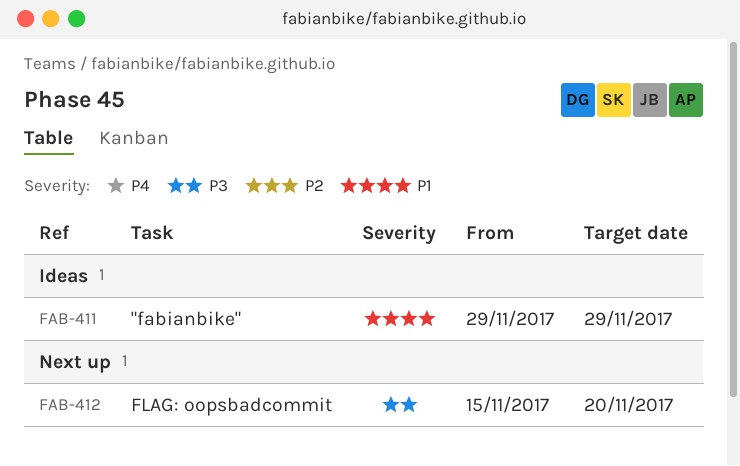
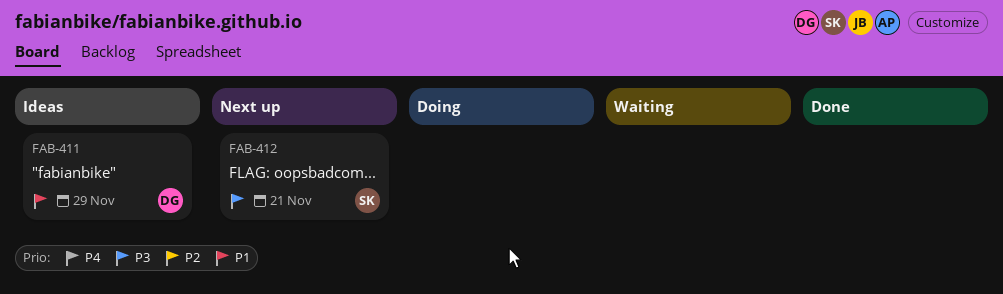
FAB-412, due: Nov 20 -> Nov 21

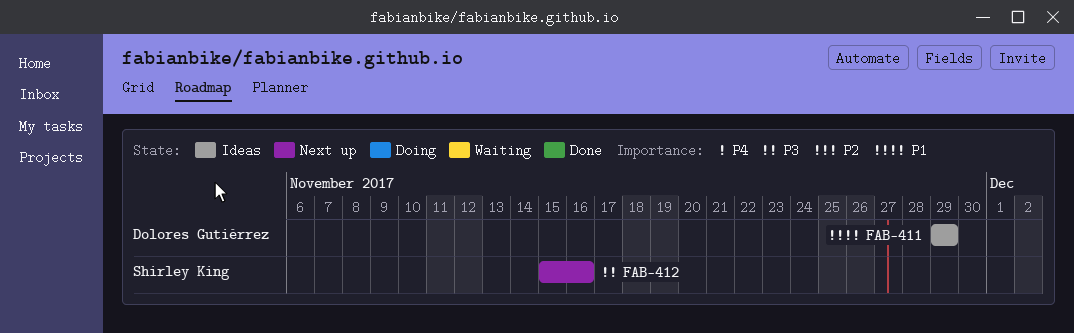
FAB-412, due: Nov 21 -> Nov 16

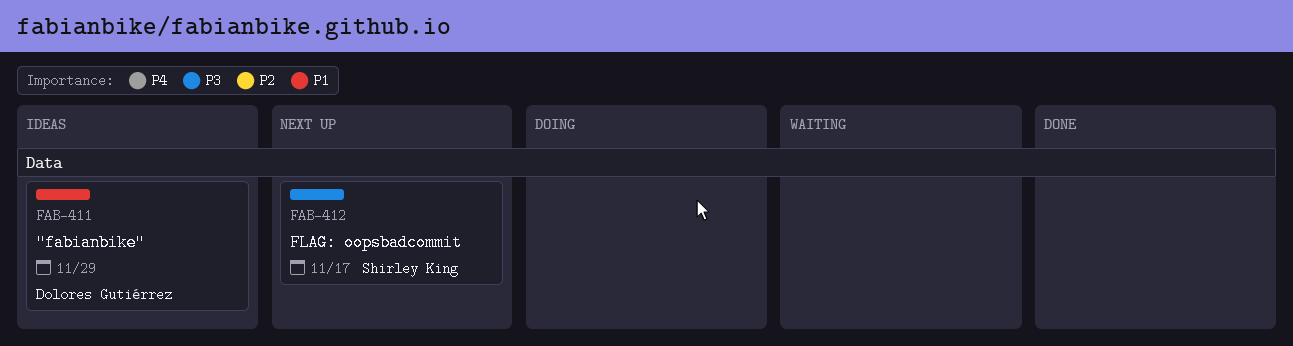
FAB-412, due: Nov 16 -> Nov 17

